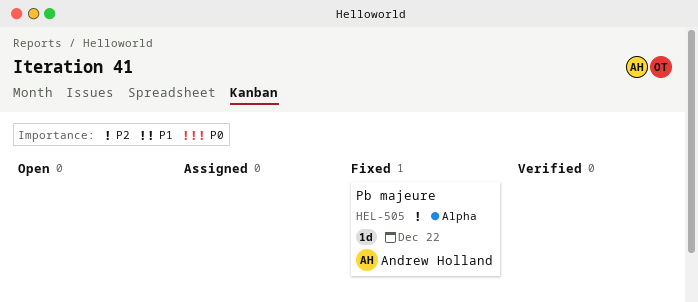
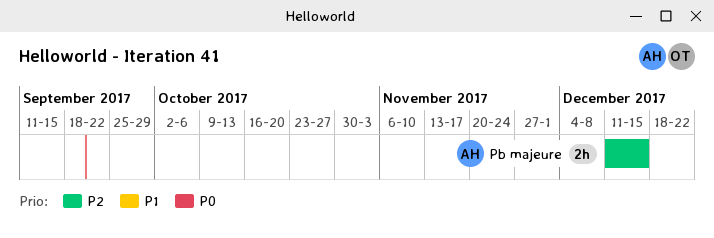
Pb majeure, estimate: 1d -> 2h
Pb majeure, due: Dec 22 -> Dec 15

